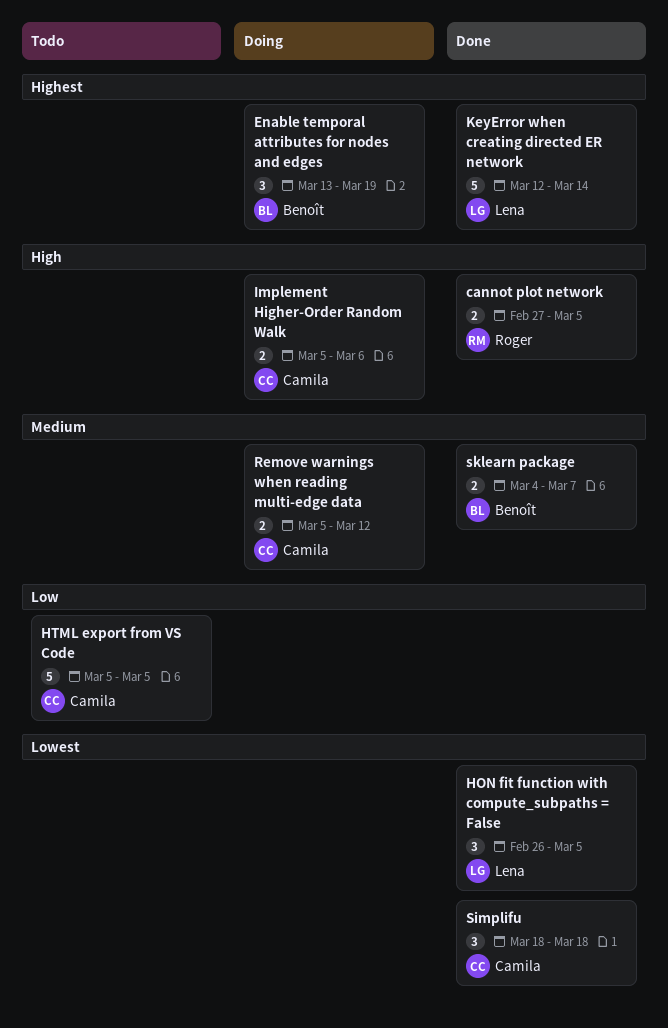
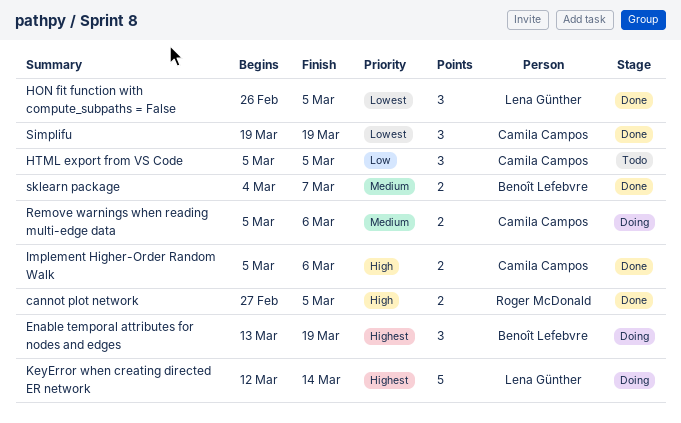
HTML export from VS Code, estimate: 5 -> 3
Implement Higher-Order Random Walk, status: Doing -> Done
KeyError when creating directed ER network, status: Done -> Doing
Remove warnings when reading multi-edge data, due: Mar 12 -> Mar 6
Simplifu, start: Mar 18 -> Mar 19
Simplifu, due: Mar 18 -> Mar 19

